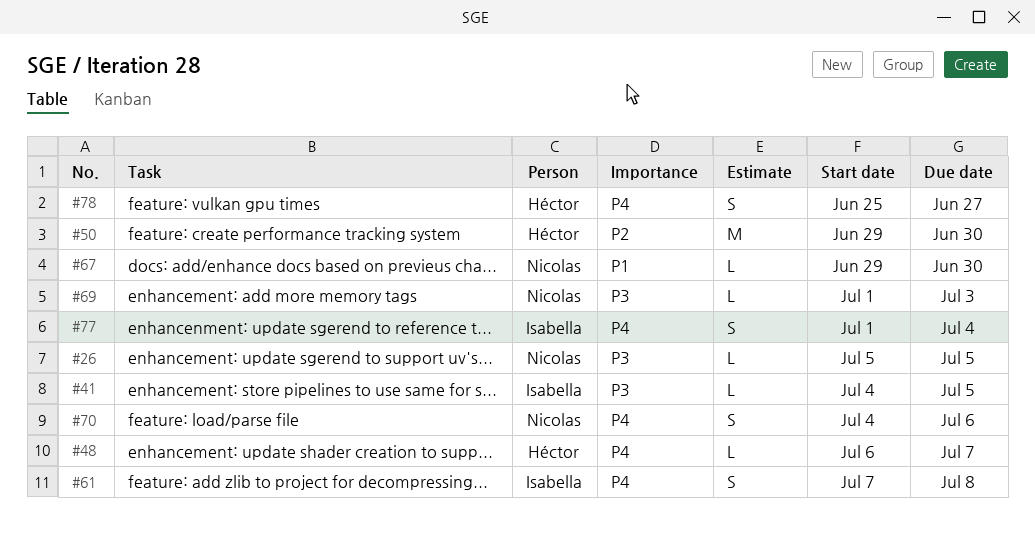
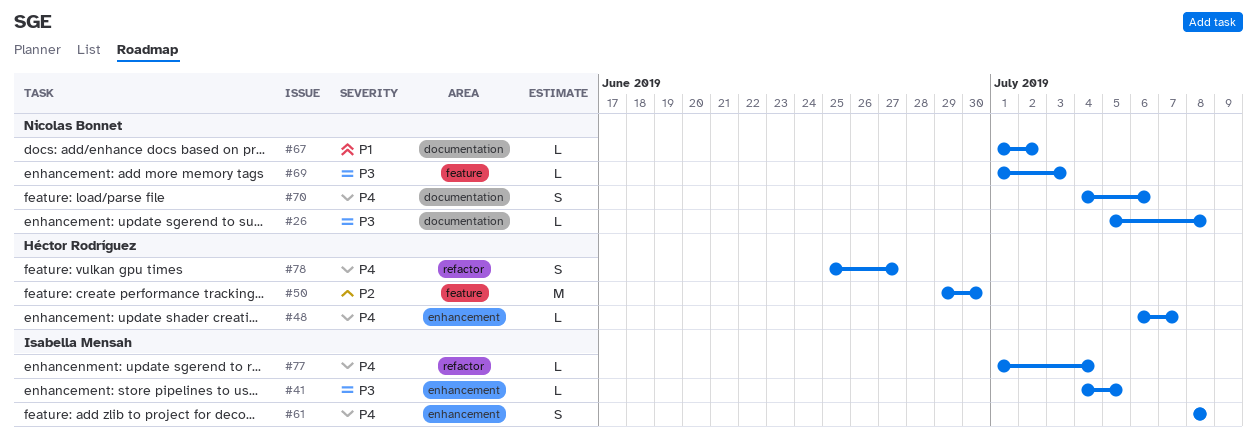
#26, due: Jul 5 -> Jul 8
#61, start: Jul 7 -> Jul 8
#67, start: Jun 29 -> Jul 1
#67, due: Jun 30 -> Jul 2
#77, estimate: S -> L

